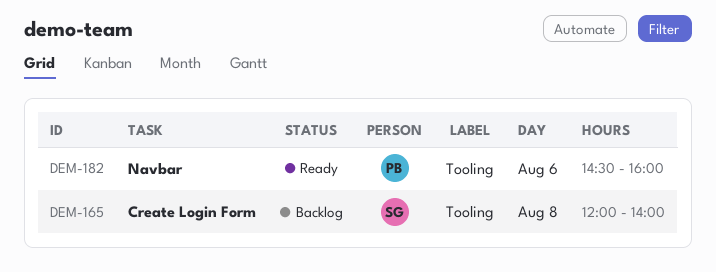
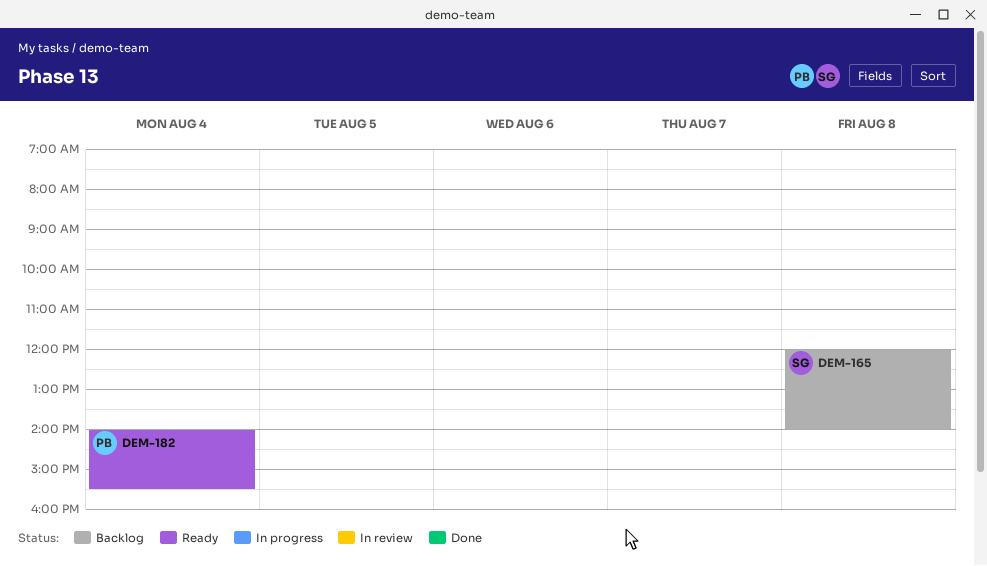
DEM-182, day: Aug 6 -> Aug 4
DEM-182, begins: 14:30 -> 14:00
DEM-182, ends: 16:00 -> 15:30

